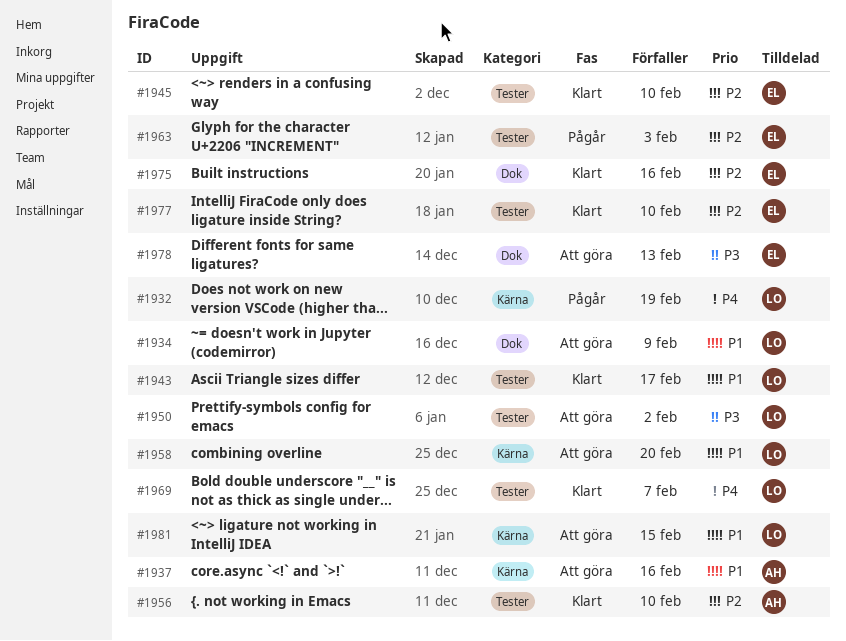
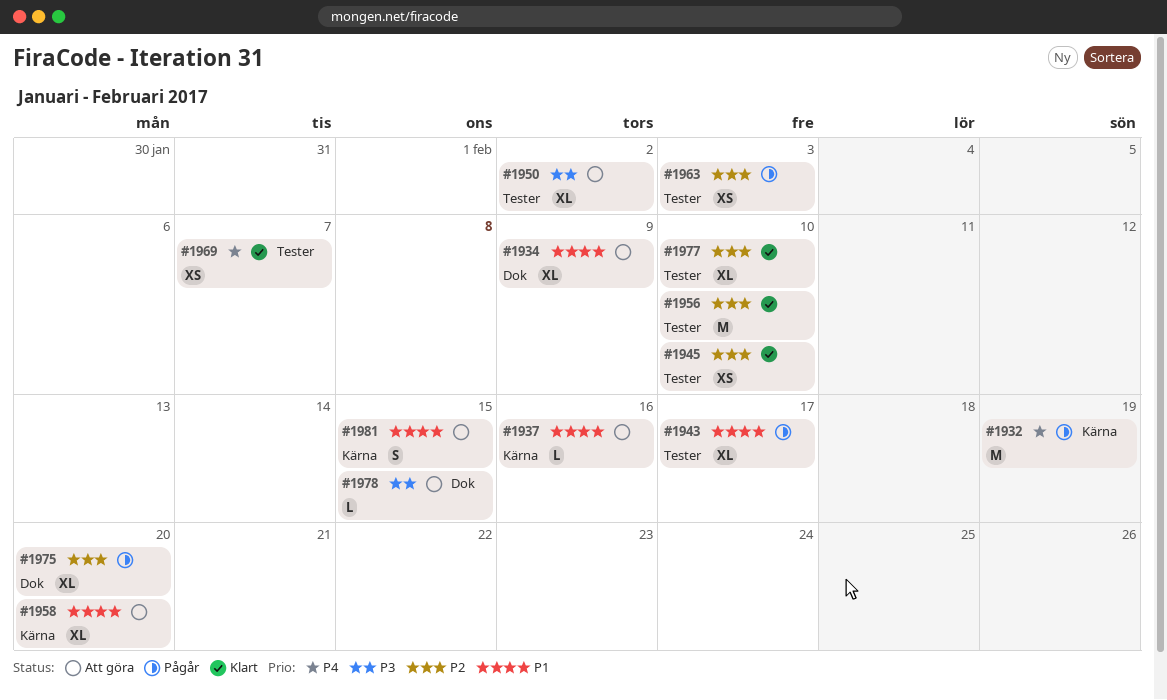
#1943, status: Klart -> Pågår
#1975, status: Klart -> Pågår
#1975, due: Feb 16 -> Feb 20
#1978, due: Feb 13 -> Feb 15

